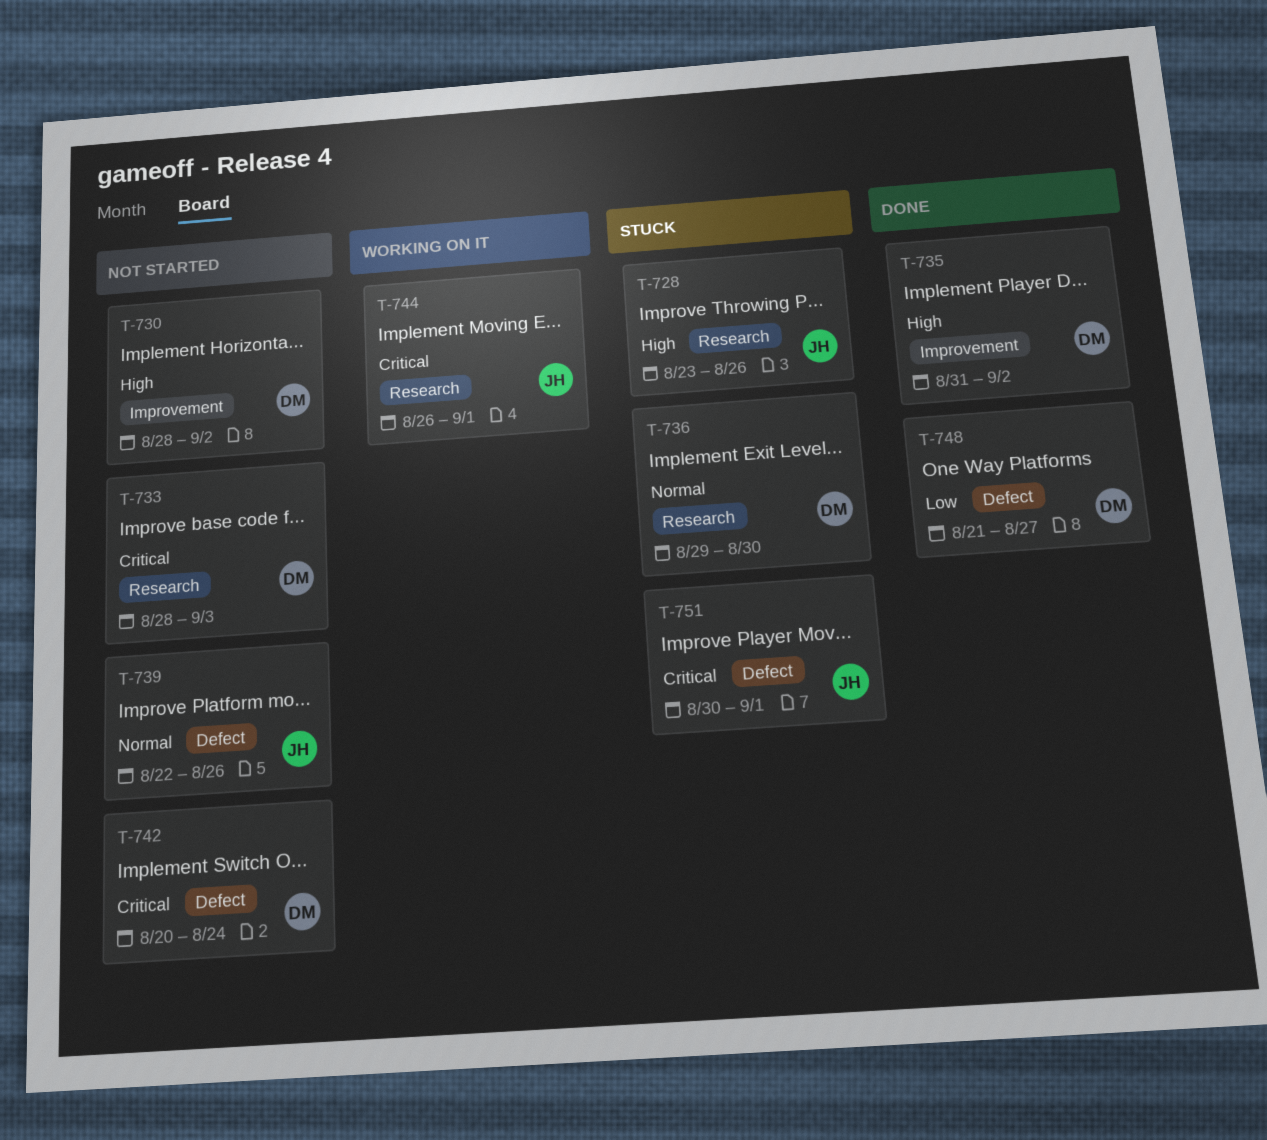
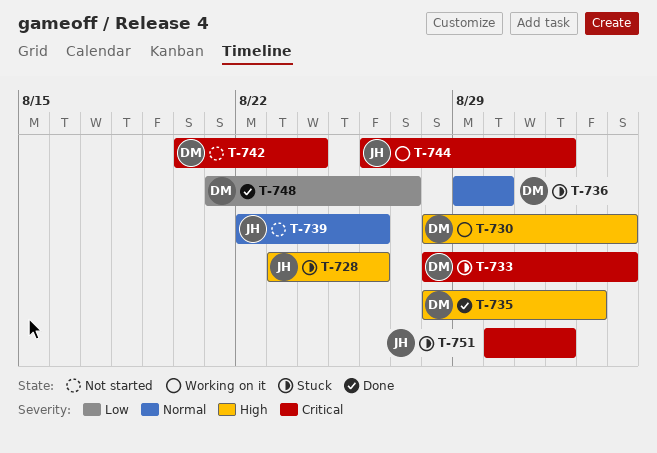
T-730, status: Not started -> Working on it
T-730, due: Sep 2 -> Sep 3
T-733, status: Not started -> Stuck
T-735, start: Aug 31 -> Aug 28

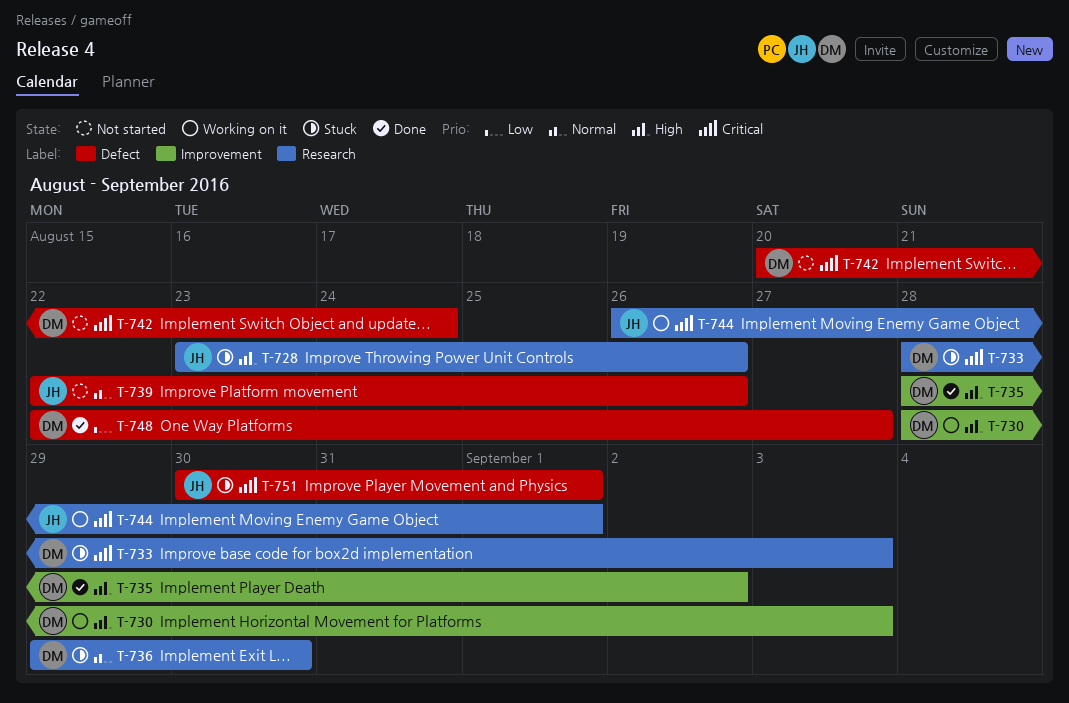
T-748, start: Aug 21 -> Aug 22

